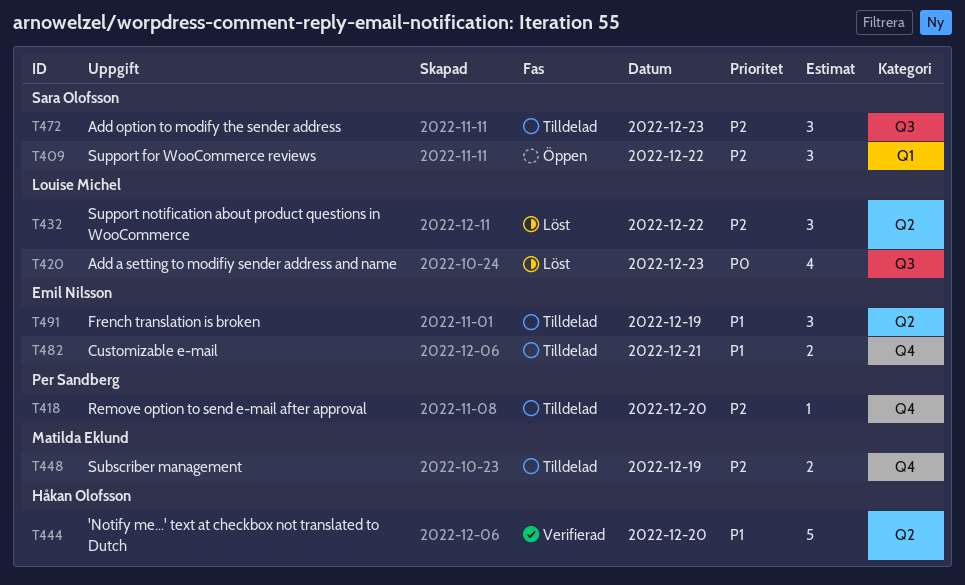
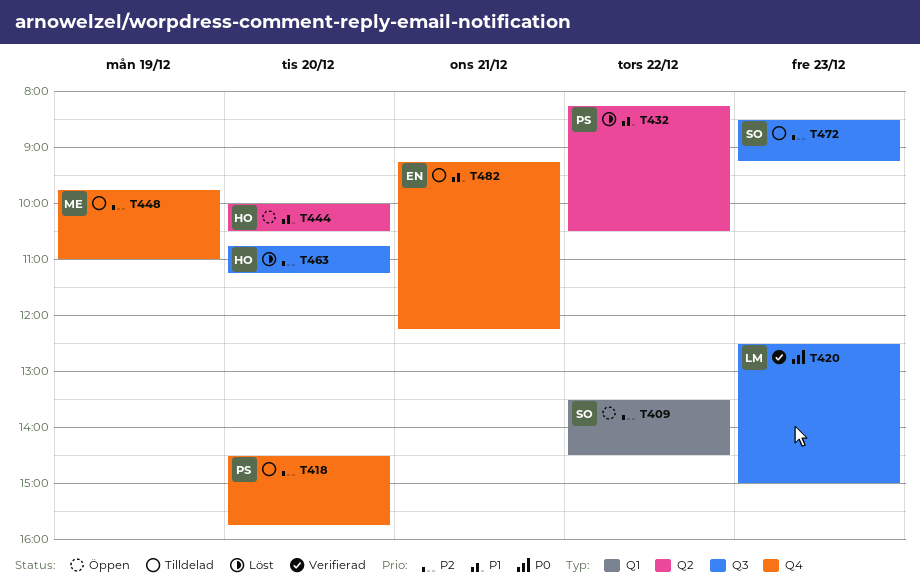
T420, status: Löst -> Verifierad
T432, owner: Louise Michel -> Per Sandberg
T432, priority: P2 -> P1
T444, status: Verifierad -> Öppen
T463: none -> present
T491: present -> none

